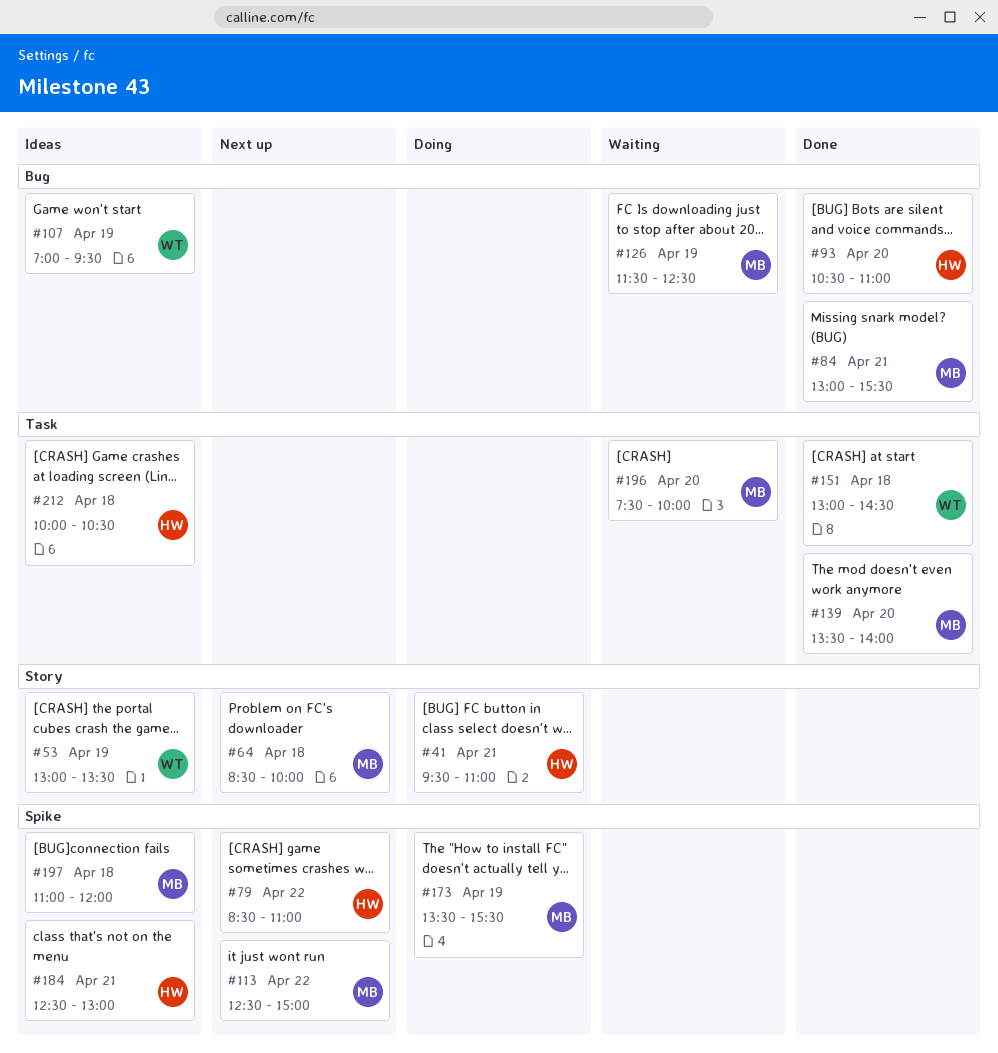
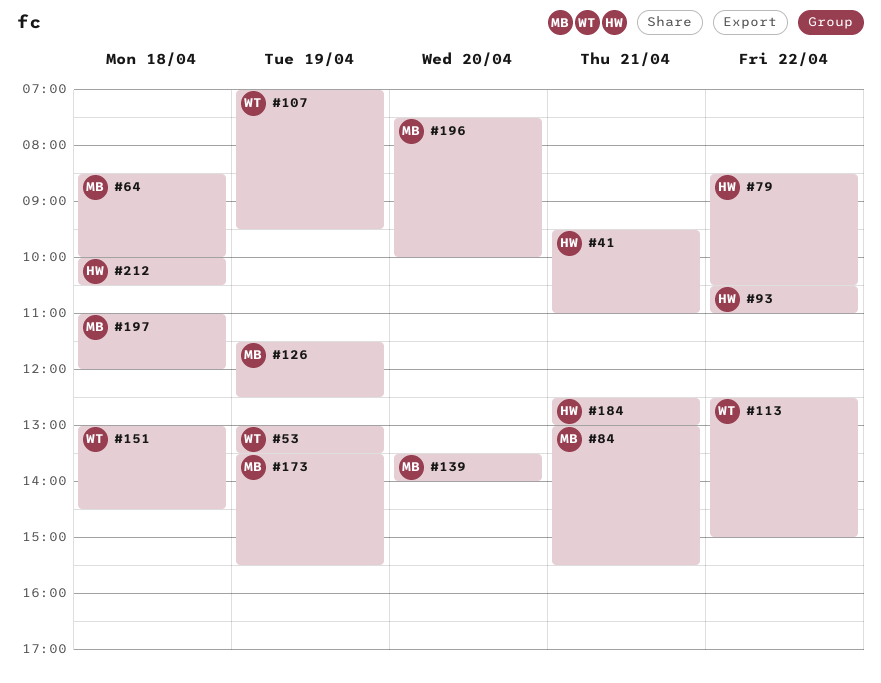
#79, ends: 11:00 -> 10:30
#93, day: Apr 20 -> Apr 22
#113, owner: MB -> WT

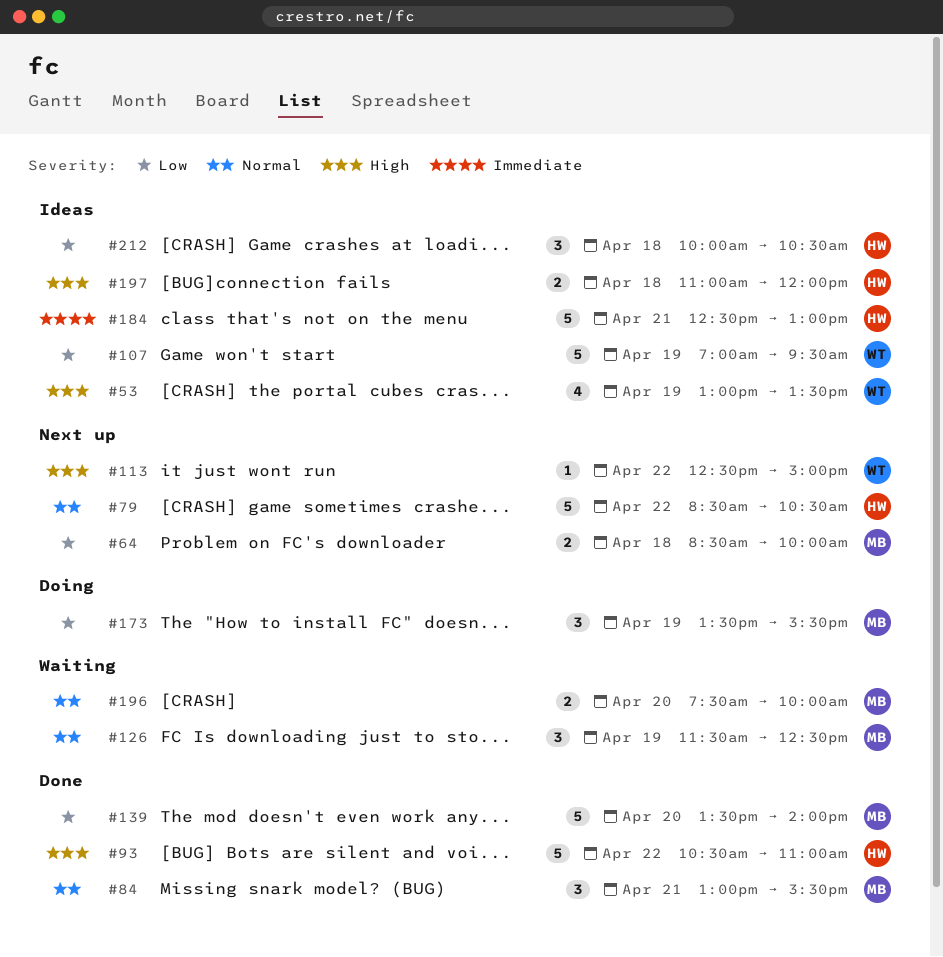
#41: present -> none
#151: present -> none
#197, owner: MB -> HW

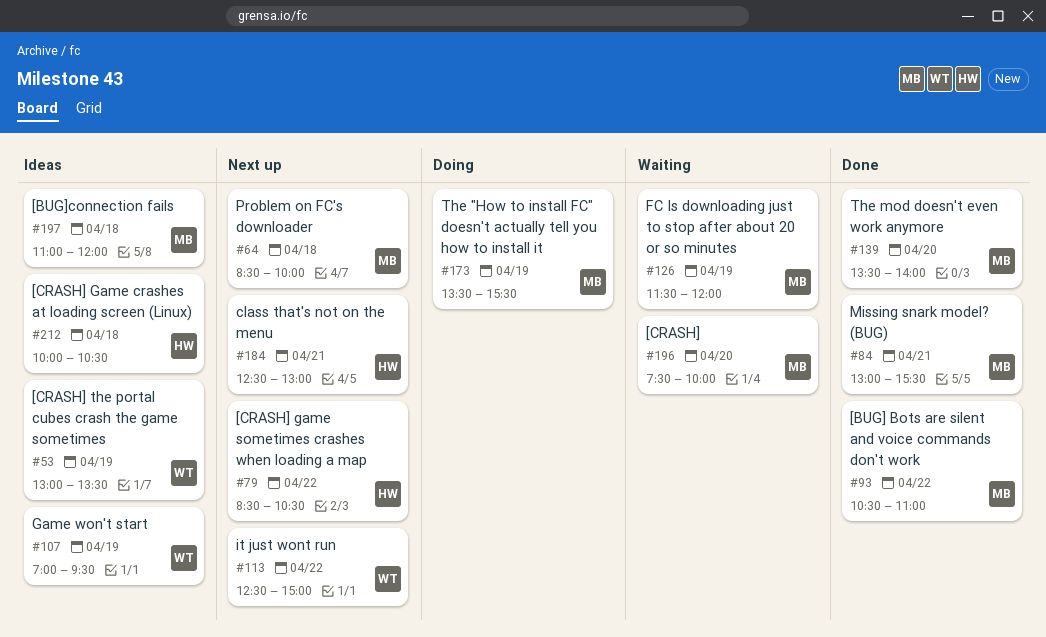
#93, owner: HW -> MB
#126, ends: 12:30 -> 12:00
#184, status: Ideas -> Next up
#197, owner: HW -> MB

